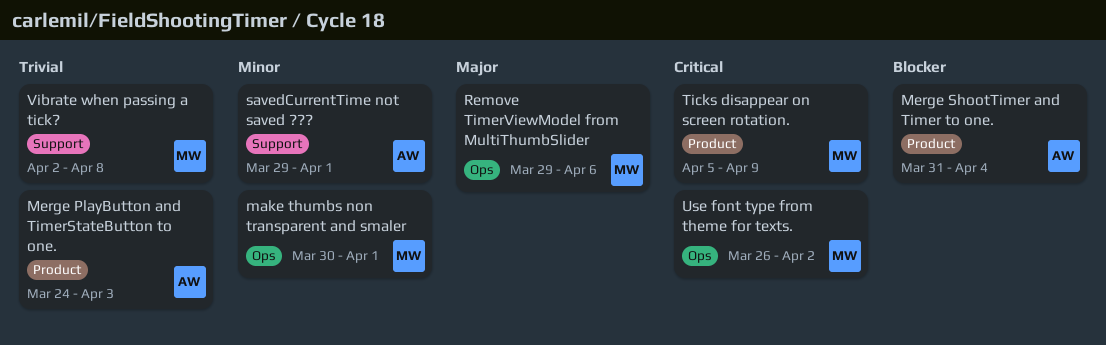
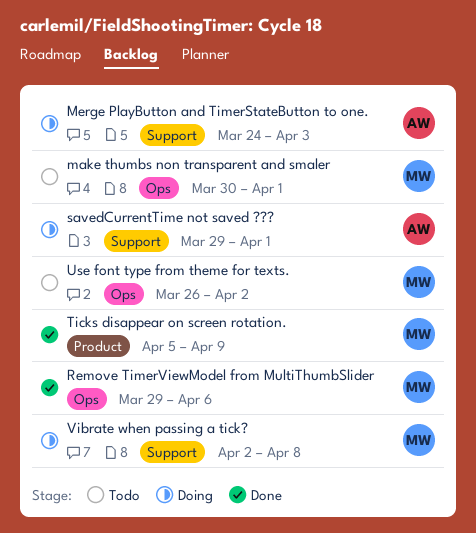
Merge PlayButton and TimerStateButton to one., label: Product -> Support
Merge ShootTimer and Timer to one.: present -> none

